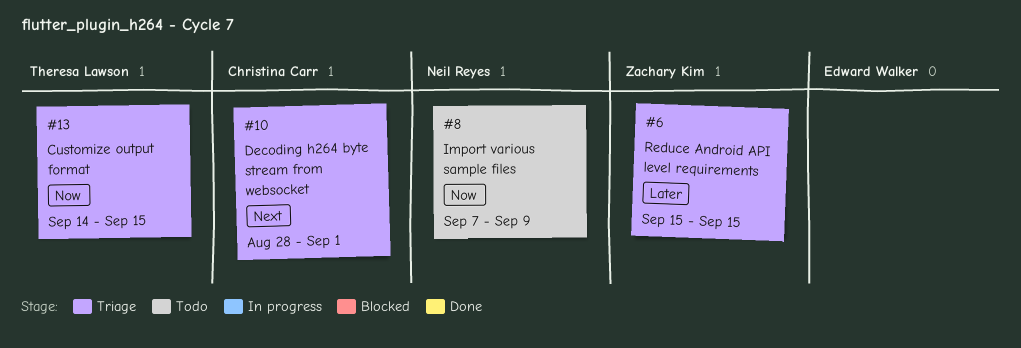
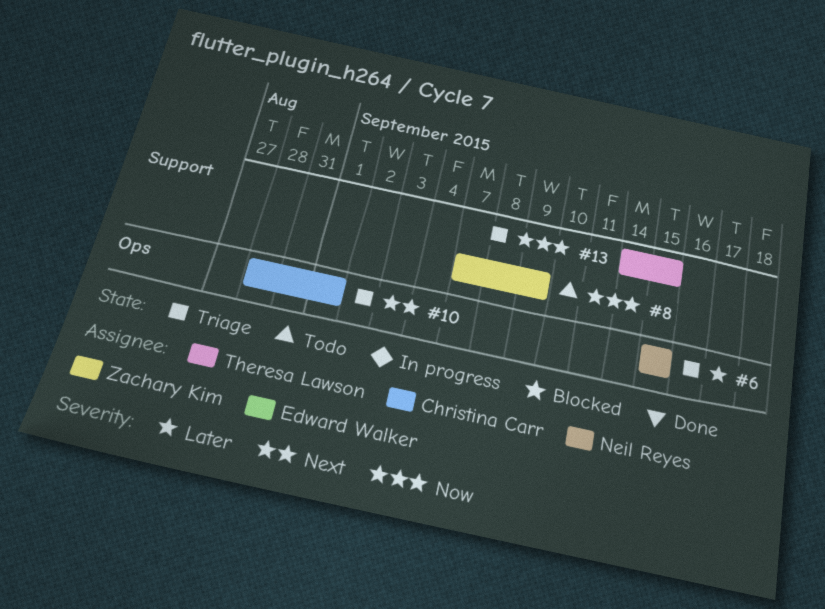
#6, owner: Zachary Kim -> Neil Reyes
#8, owner: Neil Reyes -> Zachary Kim

